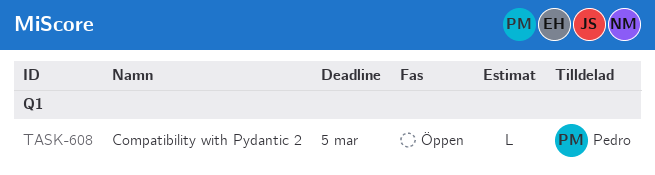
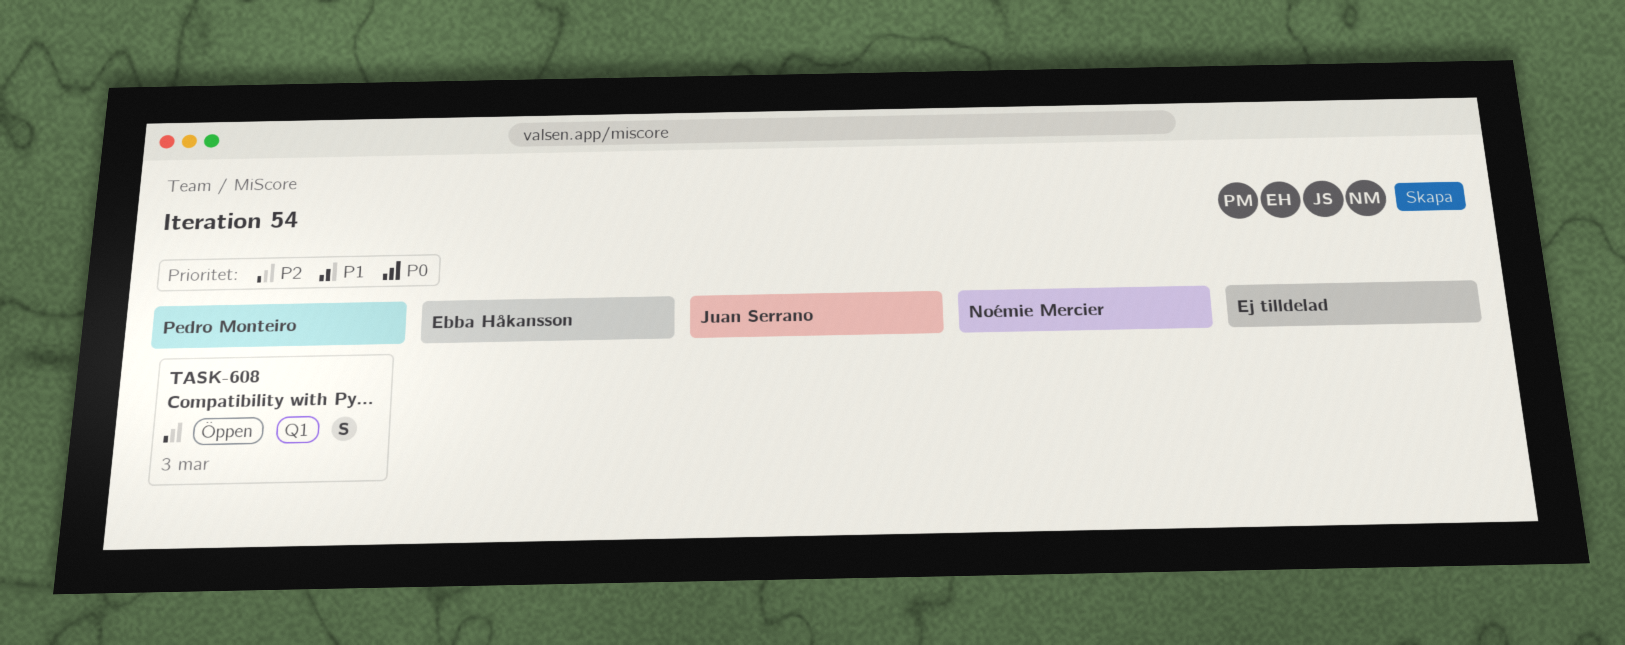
TASK-608, estimate: L -> S
TASK-608, due: Mar 5 -> Mar 3

